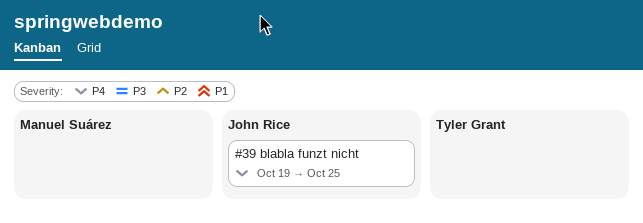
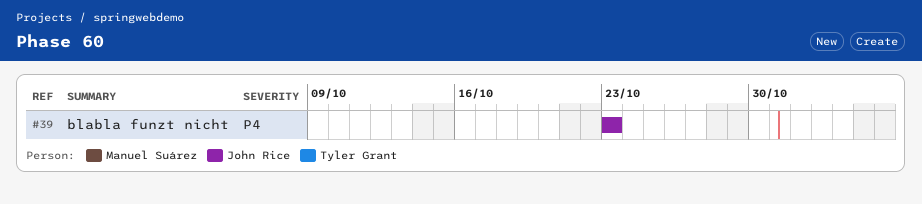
#39, start: Oct 19 -> Oct 23
#39, due: Oct 25 -> Oct 23

